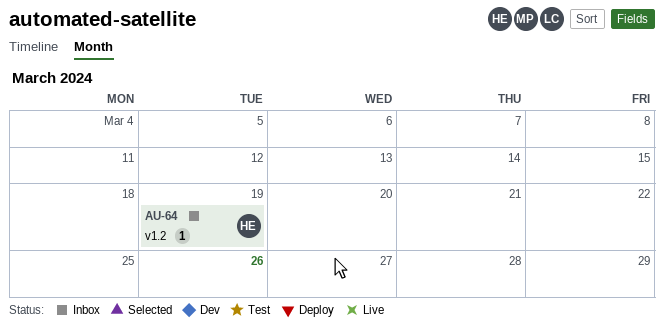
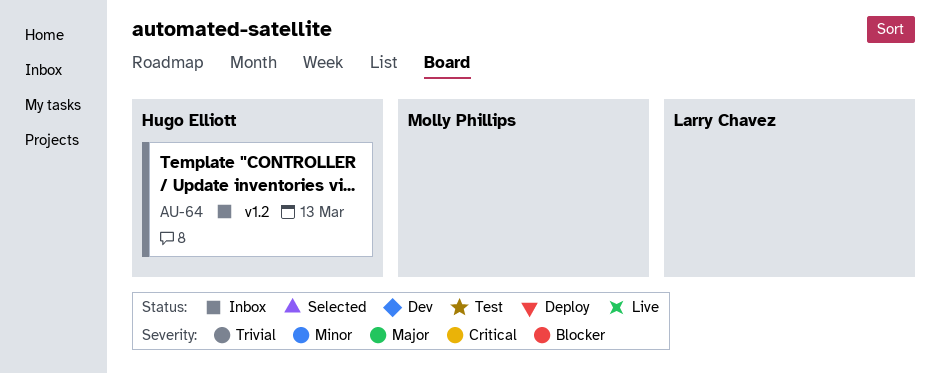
AU-64, due: Mar 19 -> Mar 13

